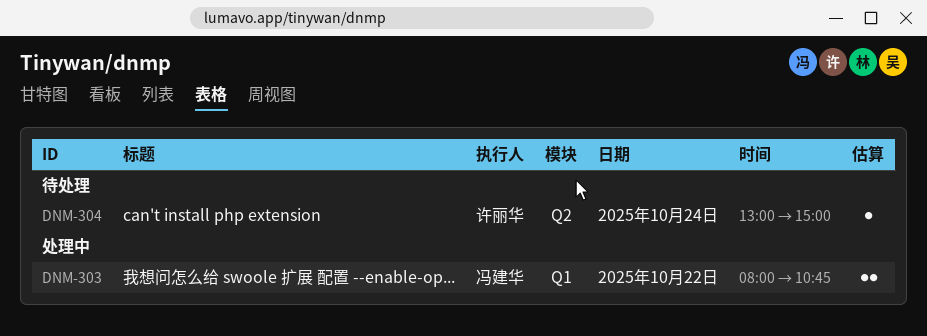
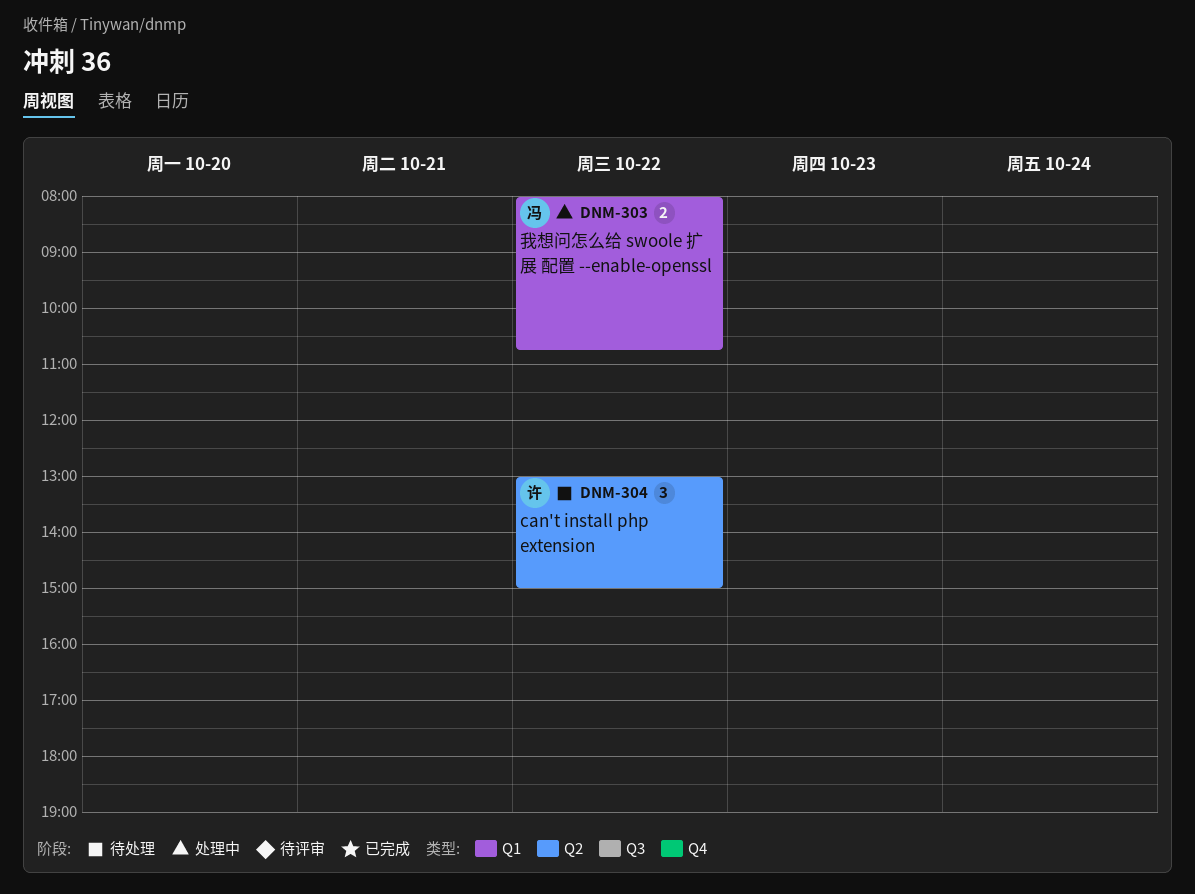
DNM-304, estimate: 1 -> 3
DNM-304, day: Oct 24 -> Oct 22

